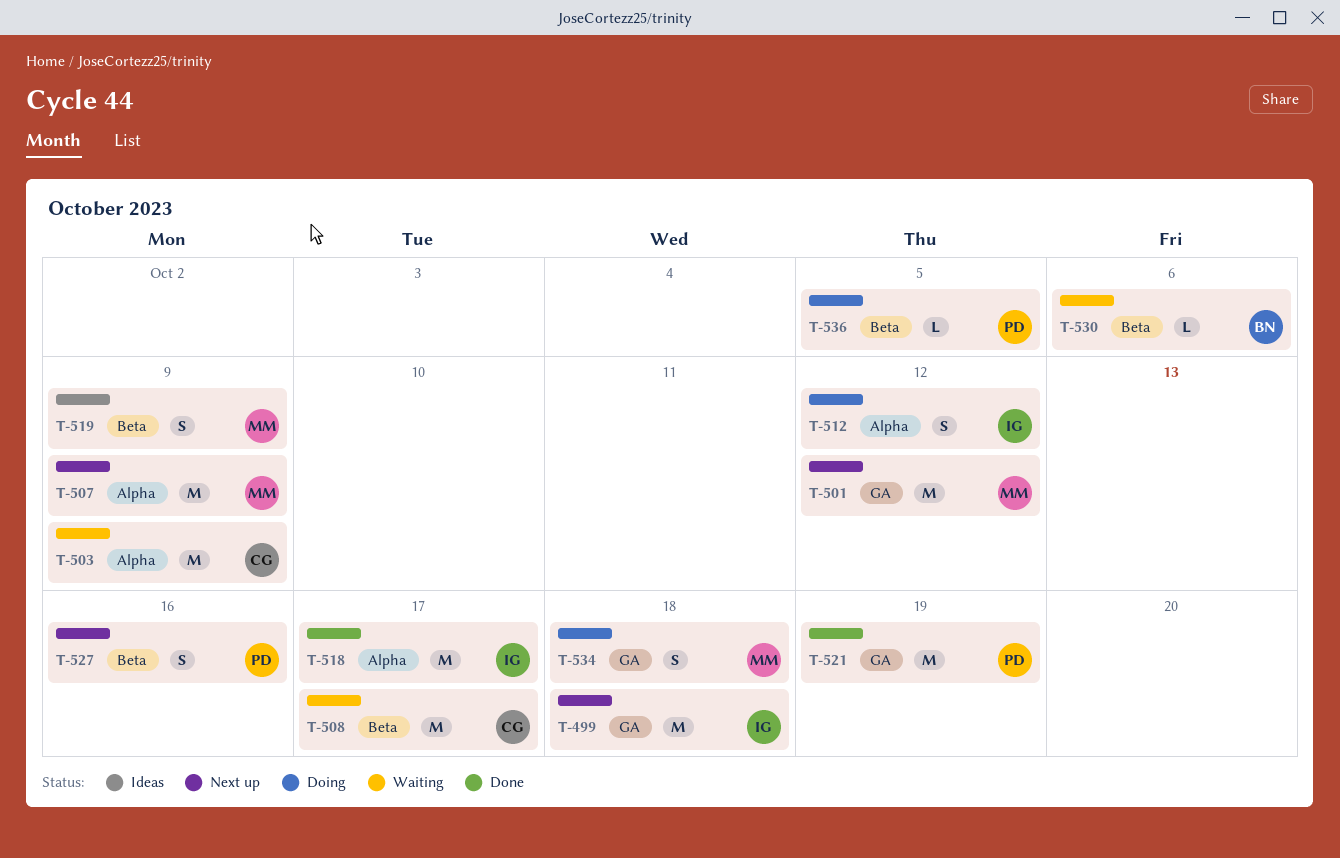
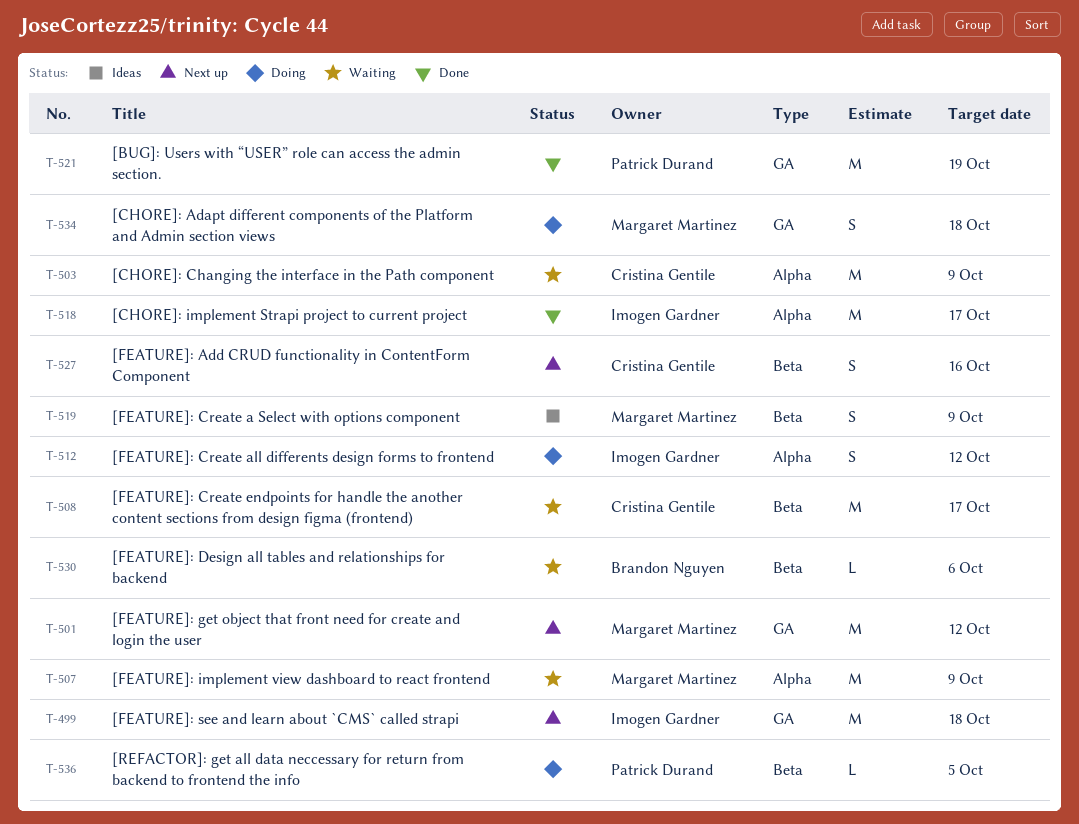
T-507, status: Next up -> Waiting
T-527, owner: Patrick Durand -> Cristina Gentile

